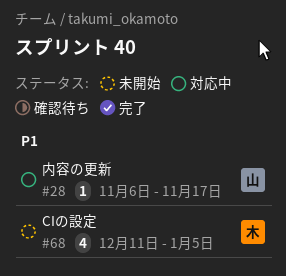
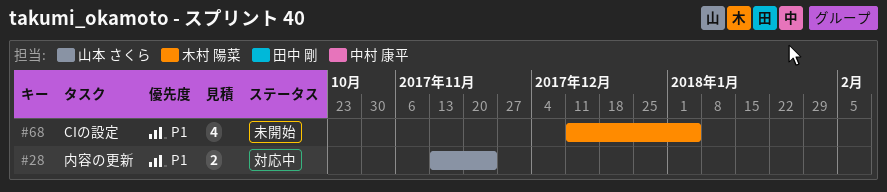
#28, estimate: 1 -> 2
#28, start: Nov 6 -> Nov 13
#28, due: Nov 17 -> Nov 24

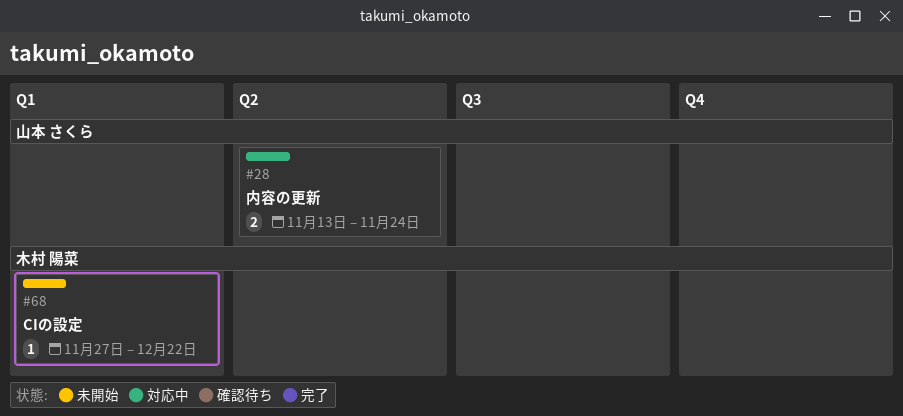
#68, estimate: 4 -> 1
#68, start: Dec 11 -> Nov 27
#68, due: Jan 5 -> Dec 22

